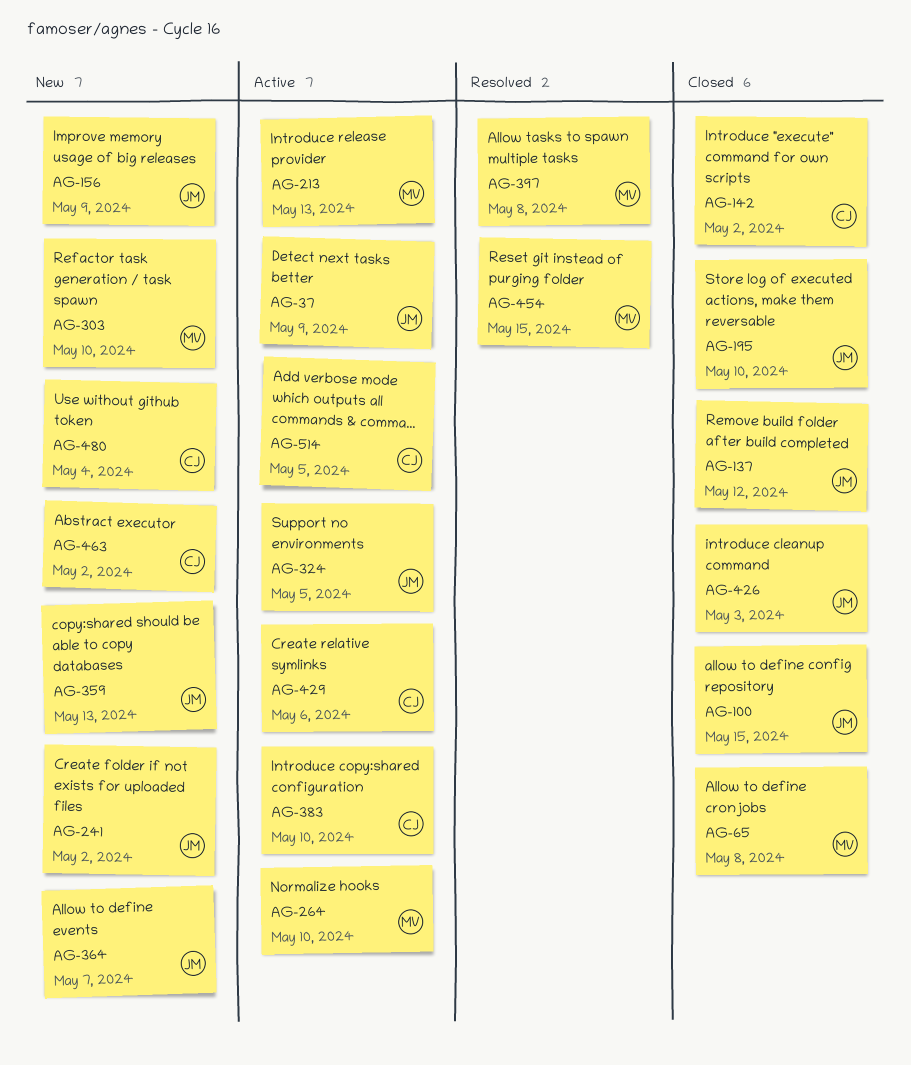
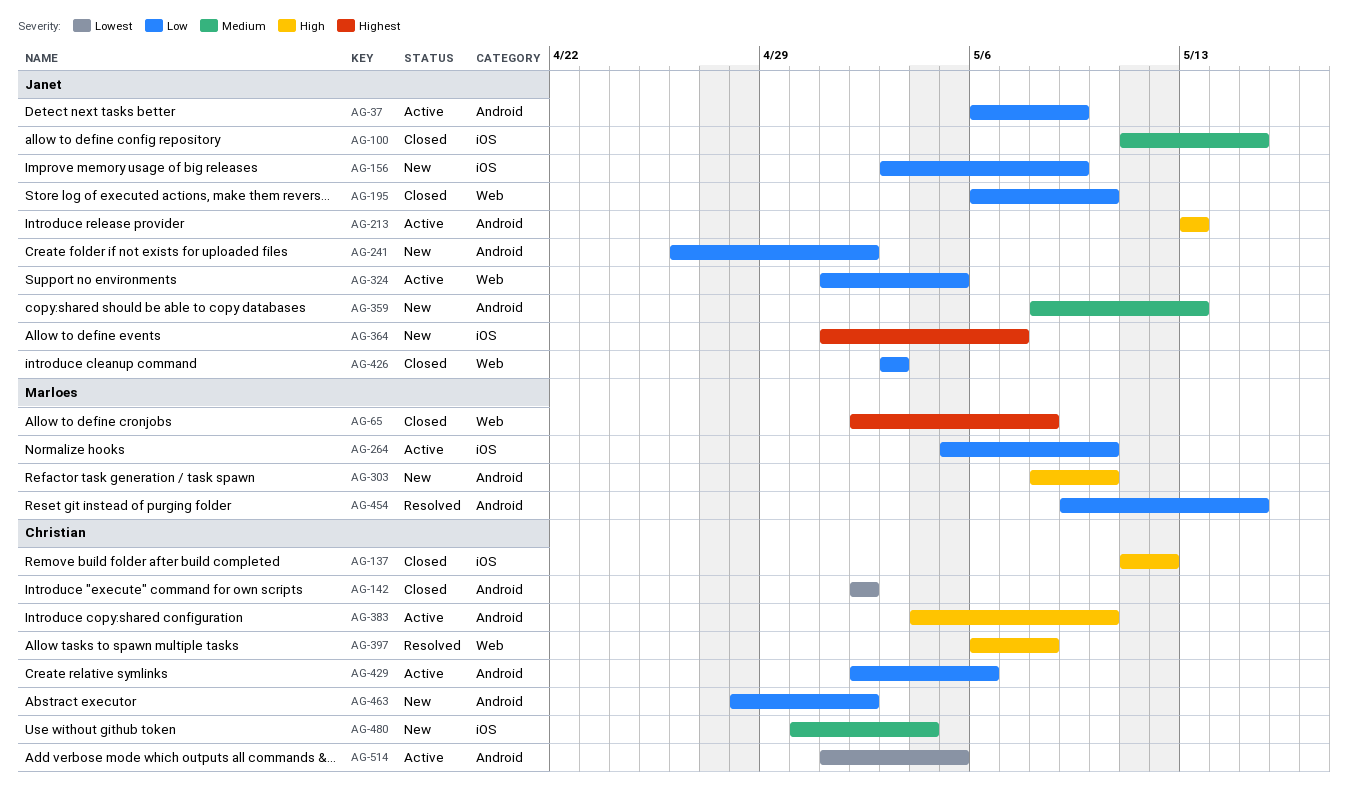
AG-137, owner: Janet -> Christian
AG-213, owner: Marloes -> Janet
AG-397, owner: Marloes -> Christian

